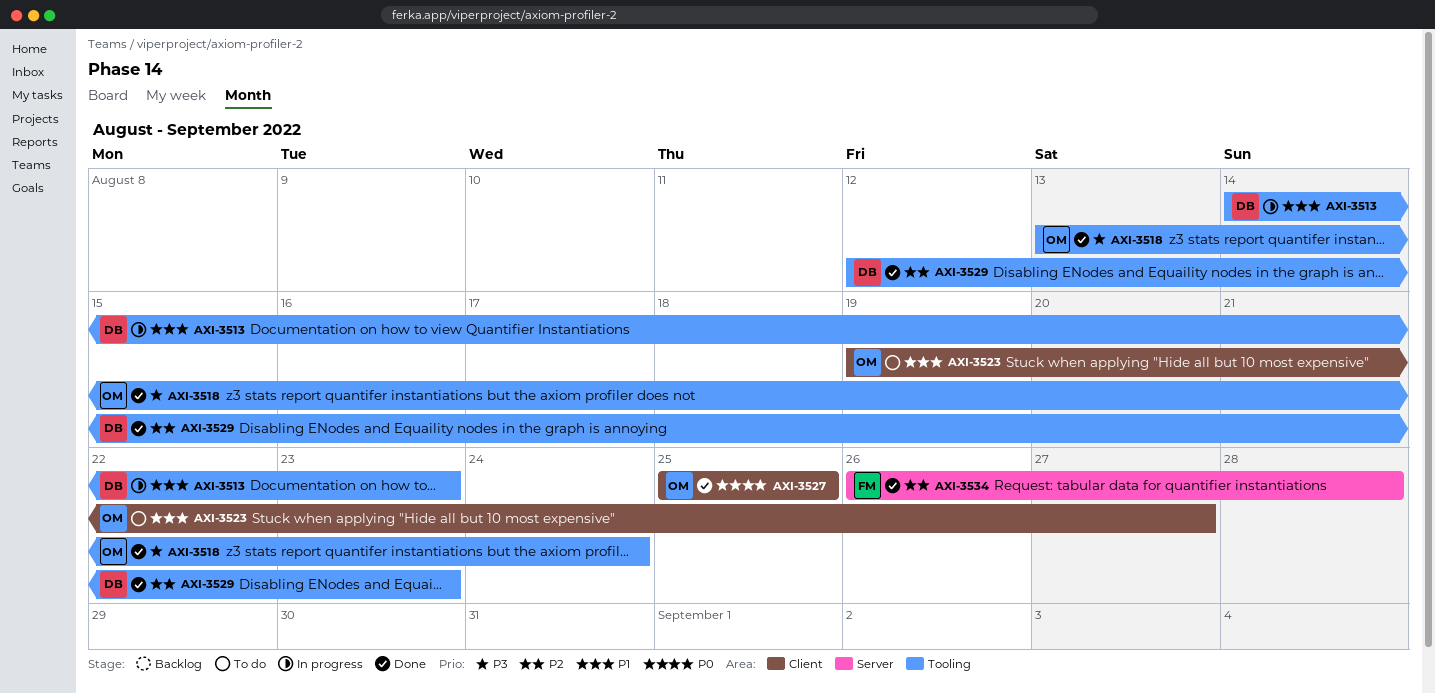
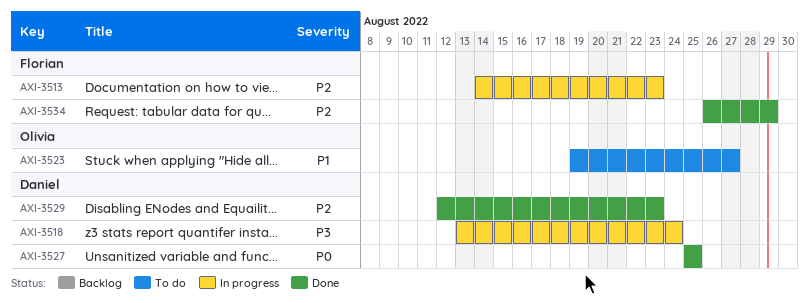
AXI-3513, owner: Daniel -> Florian
AXI-3513, priority: P1 -> P2
AXI-3518, status: Done -> In progress
AXI-3518, owner: Olivia -> Daniel
AXI-3527, owner: Olivia -> Daniel
AXI-3534, due: Aug 28 -> Aug 29

